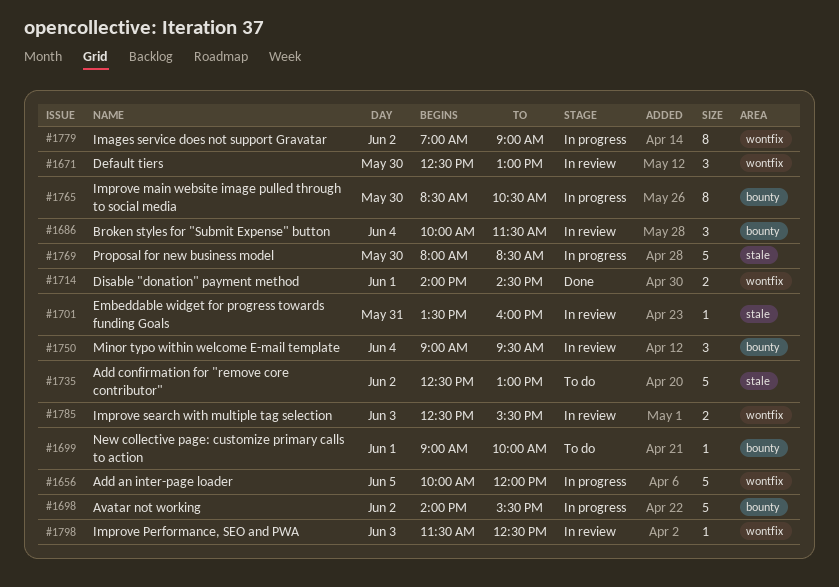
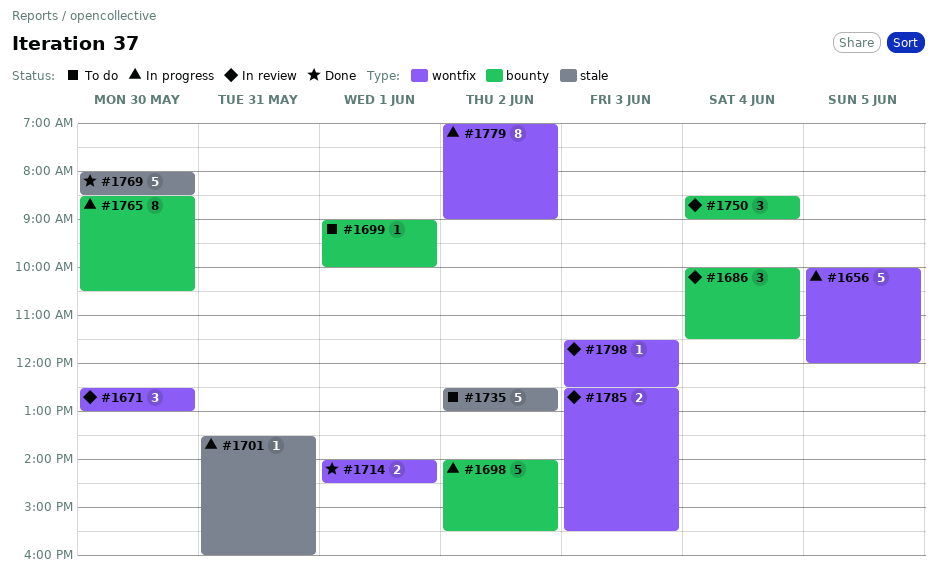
#1701, status: In review -> In progress
#1750, begins: 09:00 -> 08:30
#1750, ends: 09:30 -> 09:00
#1769, status: In progress -> Done

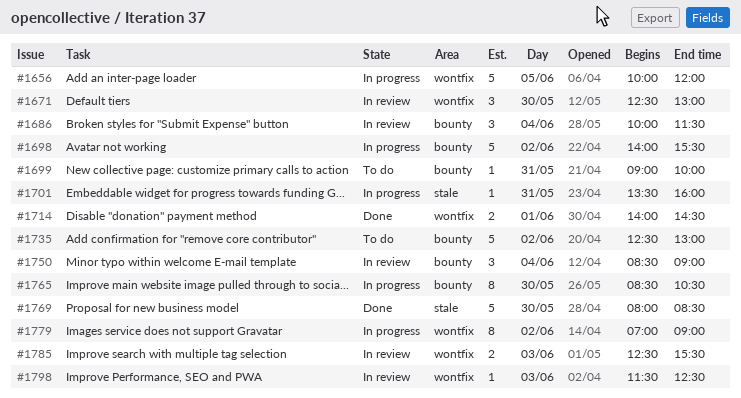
#1699, day: Jun 1 -> May 31
#1735, label: stale -> bounty

